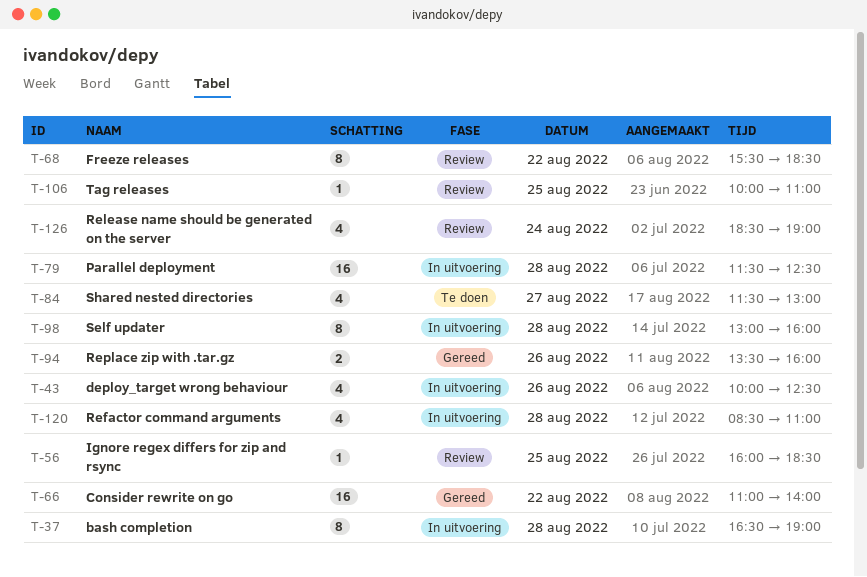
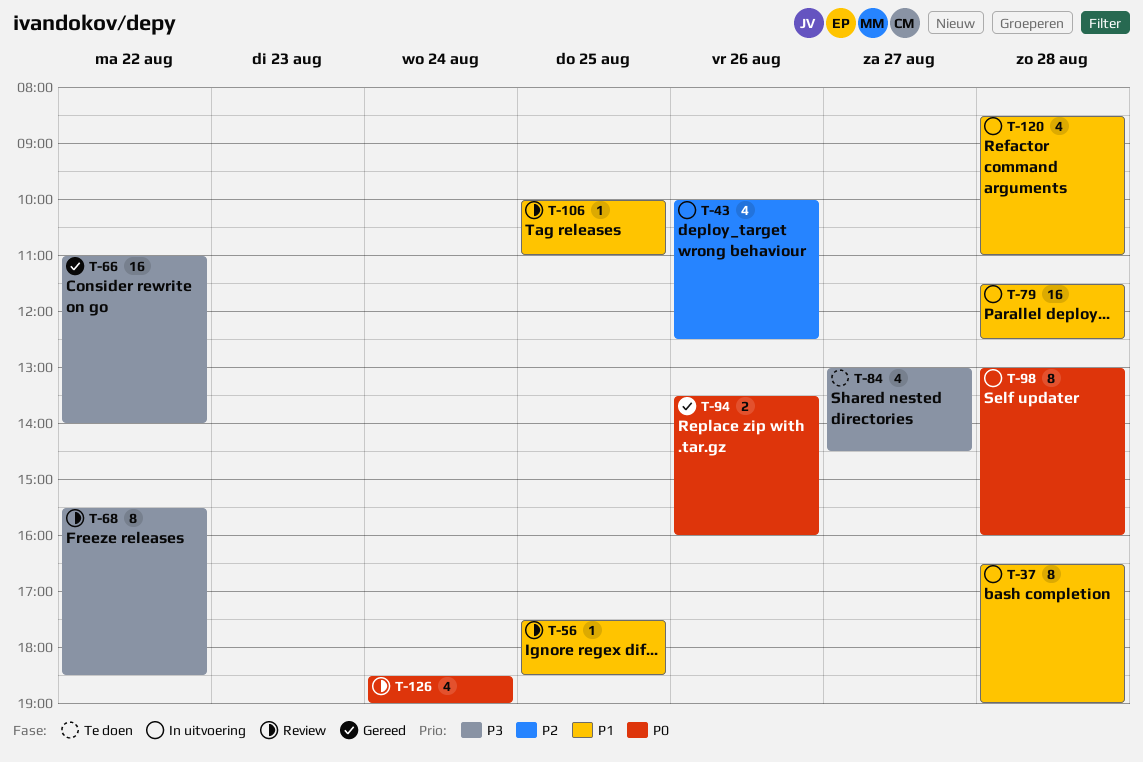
T-56, begins: 16:00 -> 17:30
T-84, begins: 11:30 -> 13:00
T-84, ends: 13:00 -> 14:30

